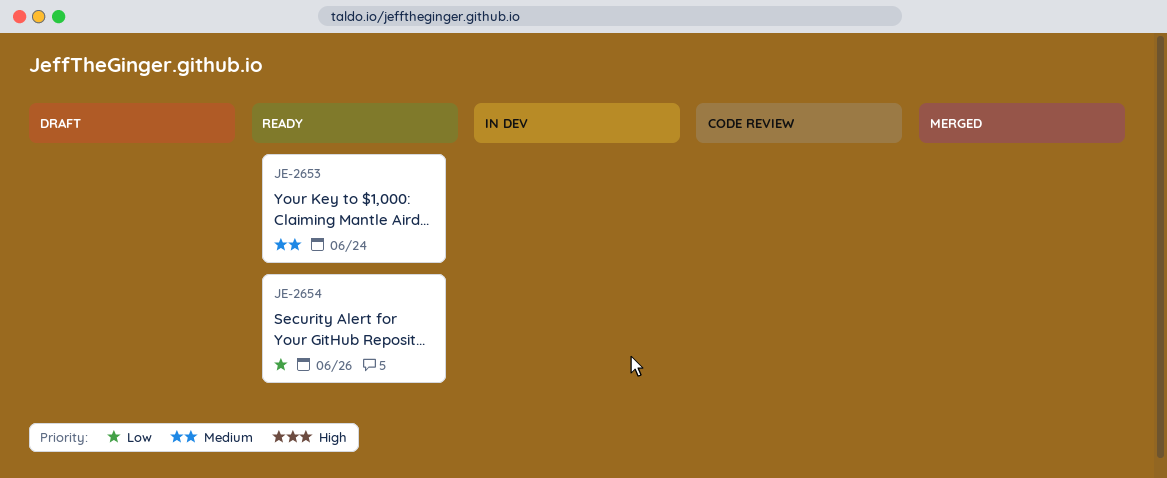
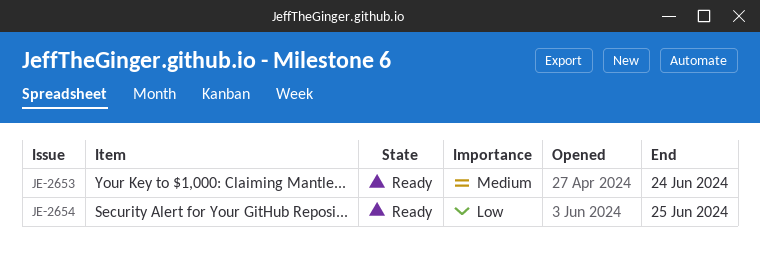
JE-2654, due: Jun 26 -> Jun 25

